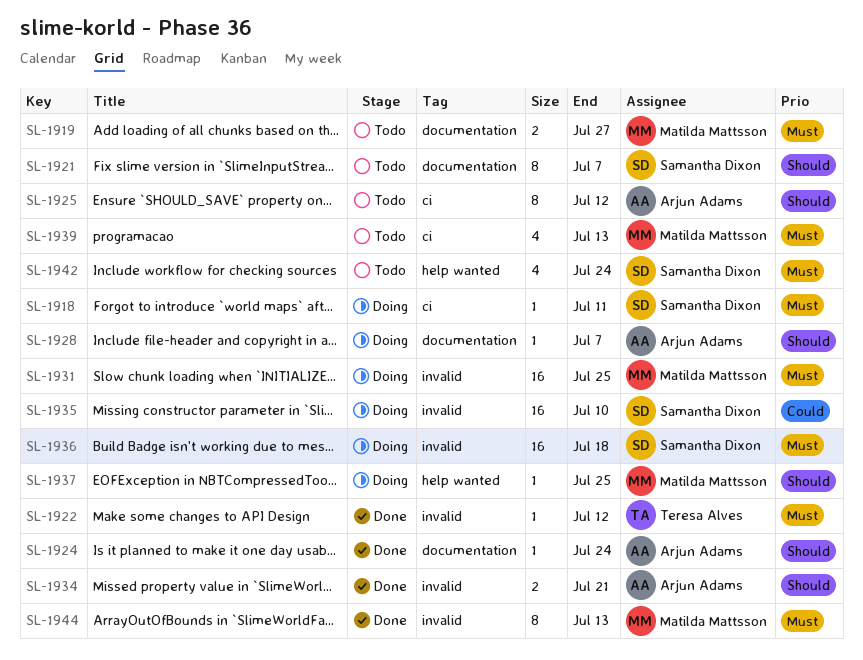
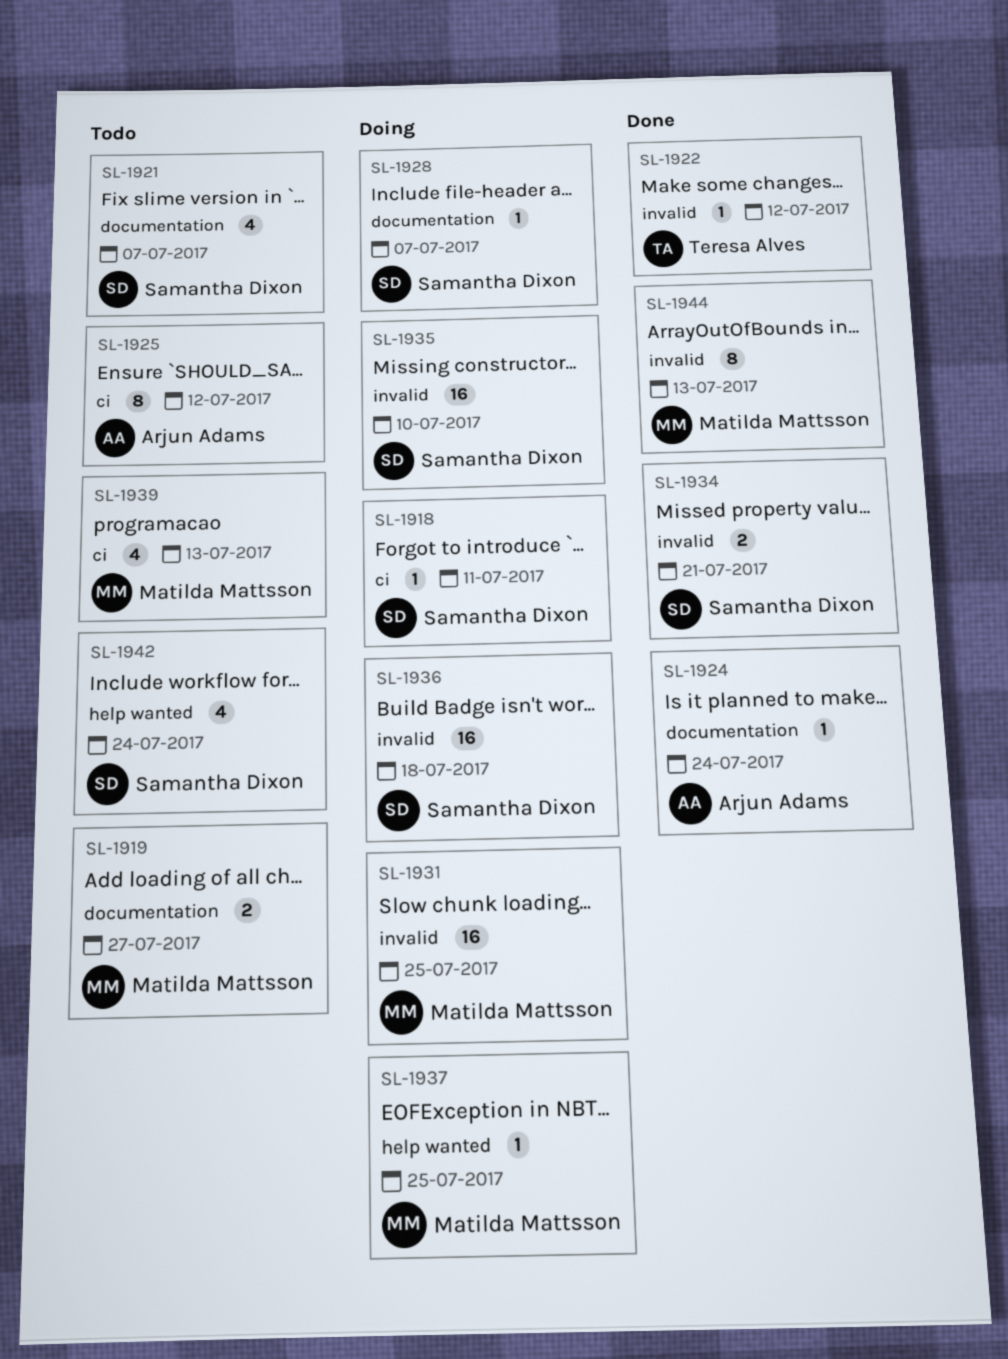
SL-1921, estimate: 8 -> 4
SL-1928, owner: Arjun Adams -> Samantha Dixon
SL-1934, owner: Arjun Adams -> Samantha Dixon

